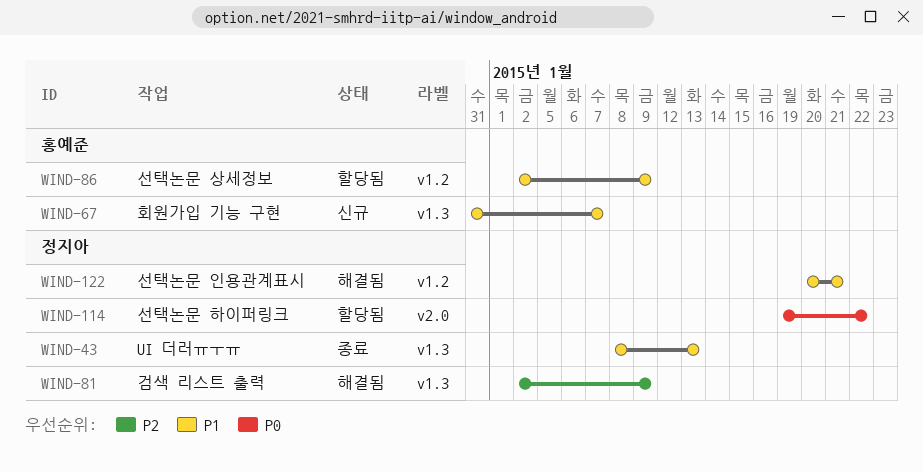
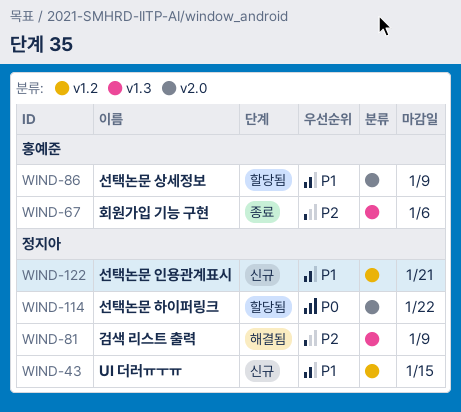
WIND-43, status: 종료 -> 신규
WIND-43, label: v1.3 -> v1.2
WIND-43, due: Jan 13 -> Jan 15
WIND-67, status: 신규 -> 종료
WIND-67, priority: P1 -> P2
WIND-67, due: Jan 7 -> Jan 6
WIND-86, label: v1.2 -> v2.0
WIND-122, status: 해결됨 -> 신규

